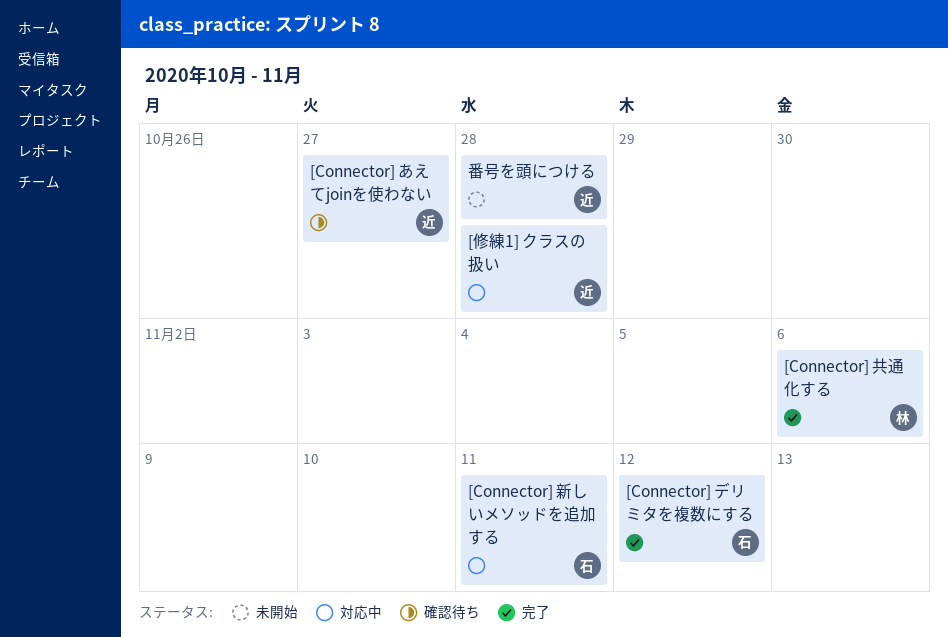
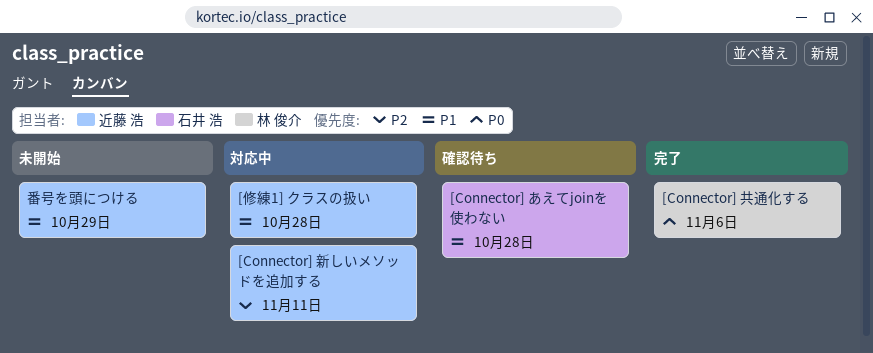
[Connector] あえてjoinを使わない, owner: 近藤 浩 -> 石井 浩
[Connector] あえてjoinを使わない, due: Oct 27 -> Oct 28
[Connector] デリミタを複数にする: present -> none
[Connector] 新しいメソッドを追加する, owner: 石井 浩 -> 近藤 浩
番号を頭につける, due: Oct 28 -> Oct 29

